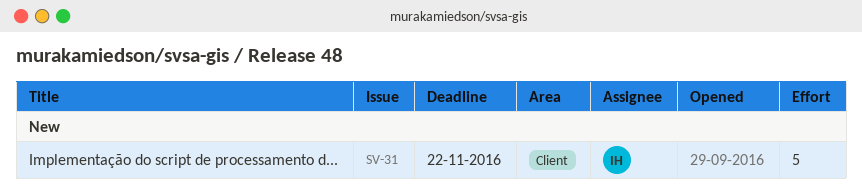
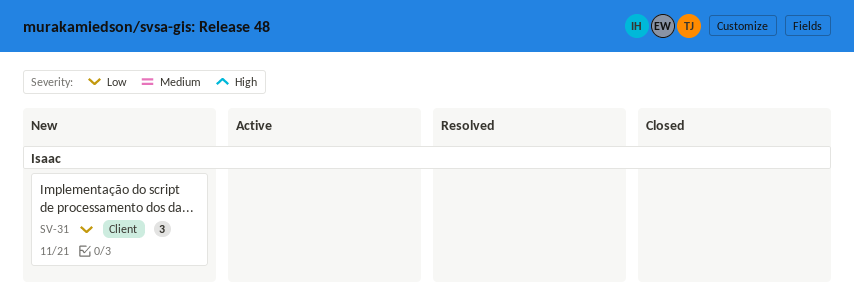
SV-31, estimate: 5 -> 3
SV-31, due: Nov 22 -> Nov 21

